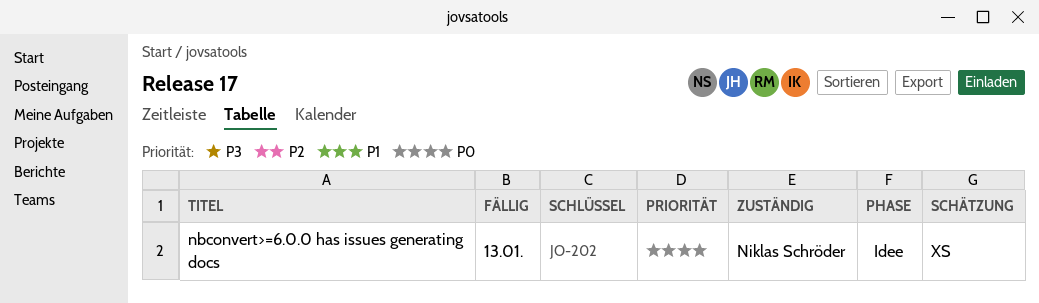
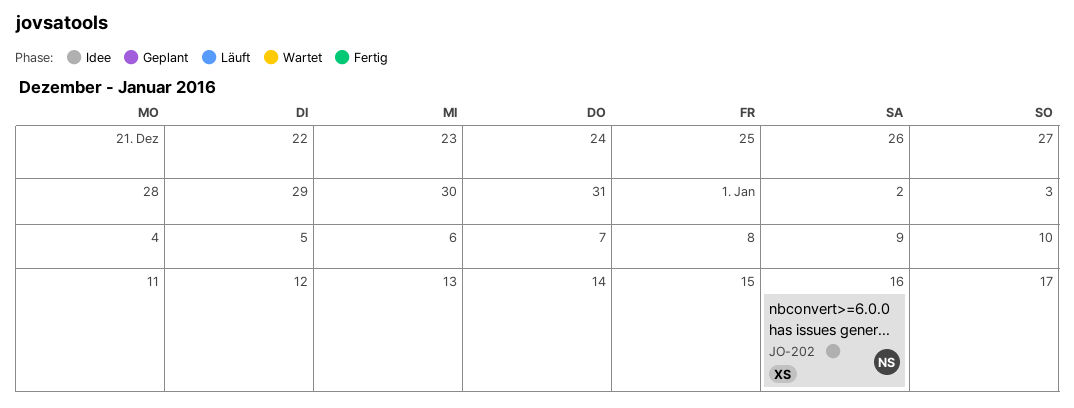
JO-202, due: Jan 13 -> Jan 16

